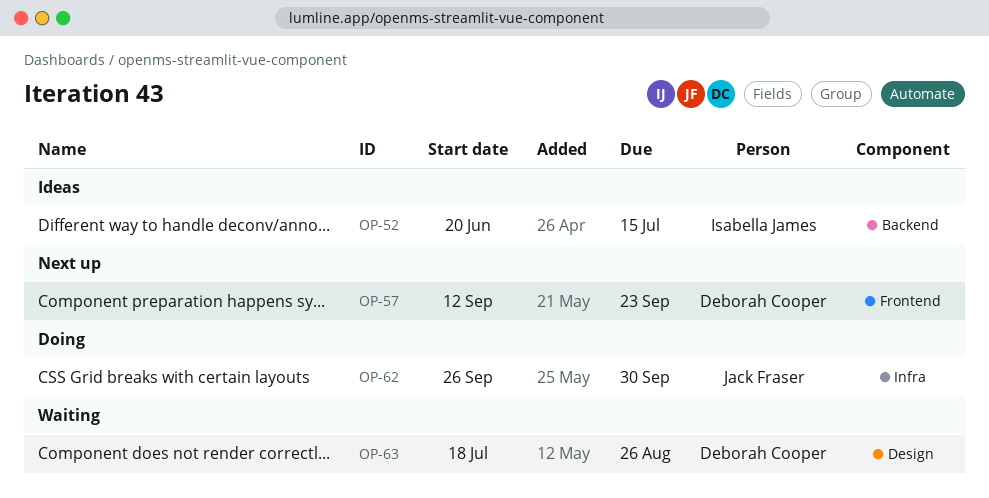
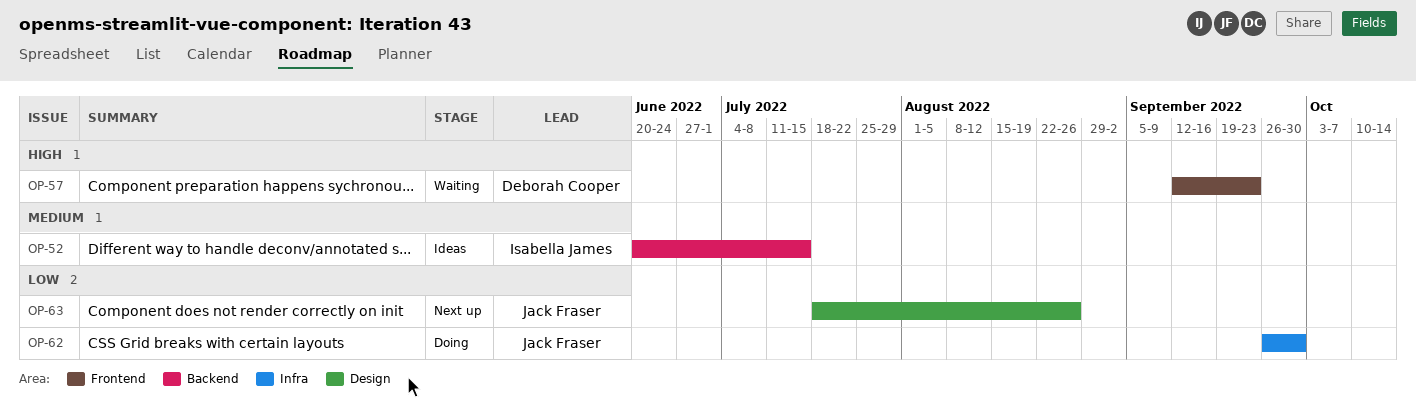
OP-57, status: Next up -> Waiting
OP-63, status: Waiting -> Next up
OP-63, owner: Deborah Cooper -> Jack Fraser

